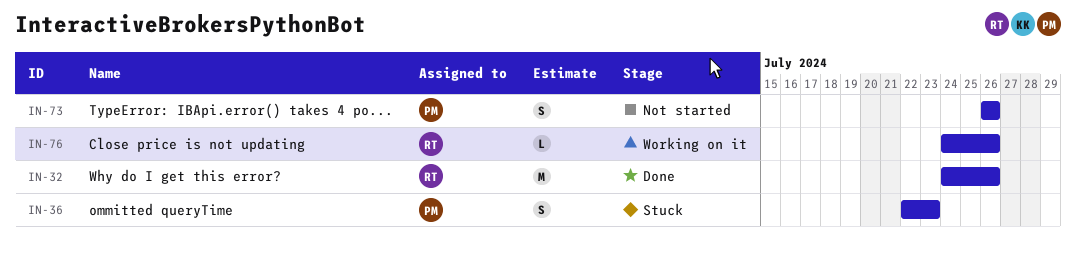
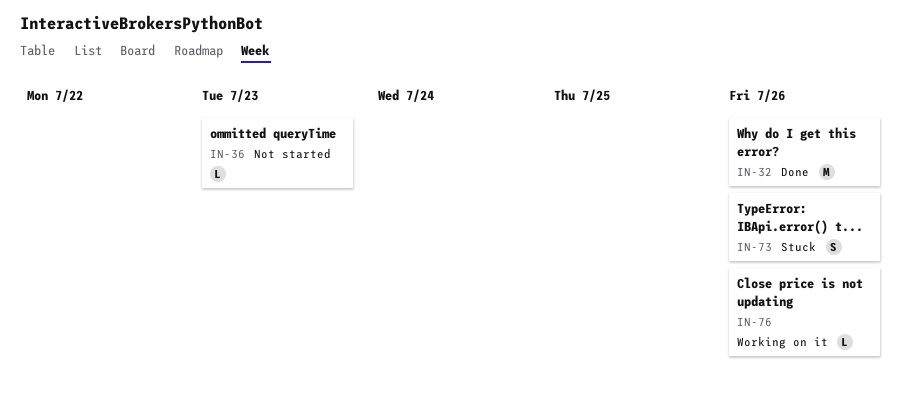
IN-36, status: Stuck -> Not started
IN-36, estimate: S -> L
IN-73, status: Not started -> Stuck

